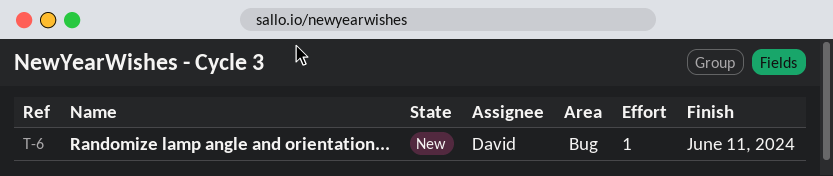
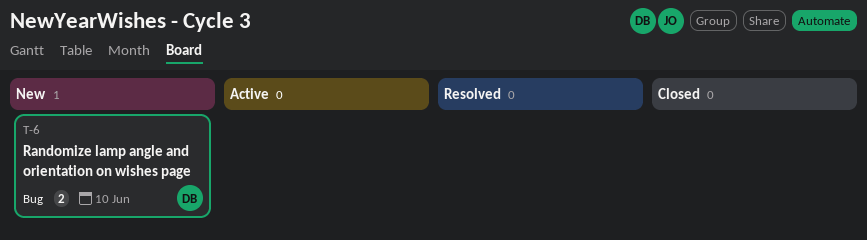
T-6, estimate: 1 -> 2
T-6, due: Jun 11 -> Jun 10

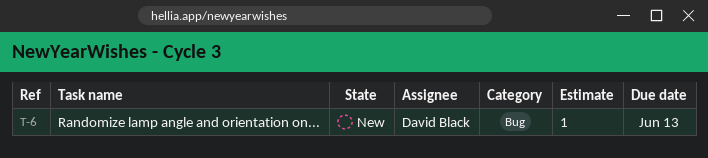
T-6, estimate: 2 -> 1
T-6, due: Jun 10 -> Jun 13

